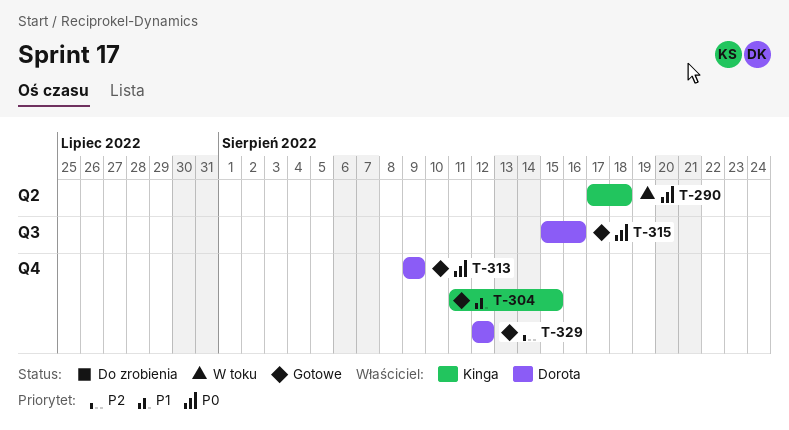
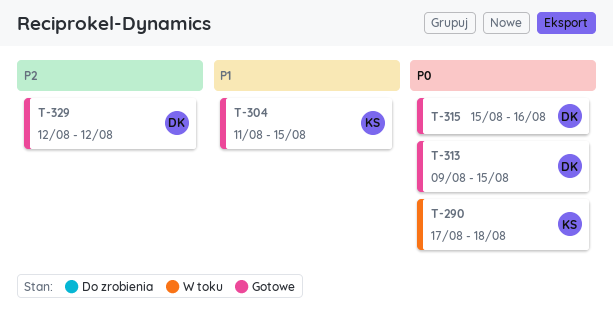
T-313, due: Aug 9 -> Aug 15

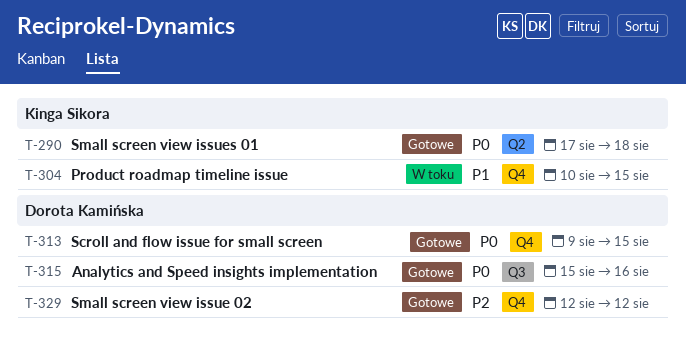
T-290, status: W toku -> Gotowe
T-304, status: Gotowe -> W toku
T-304, start: Aug 11 -> Aug 10

